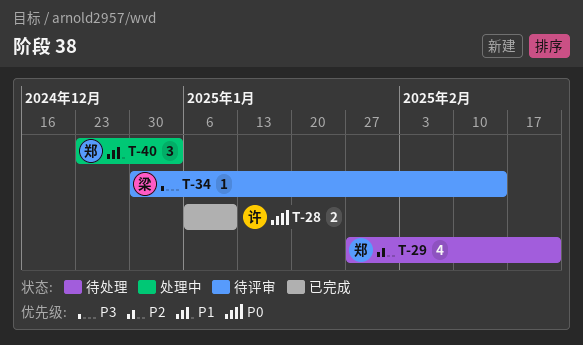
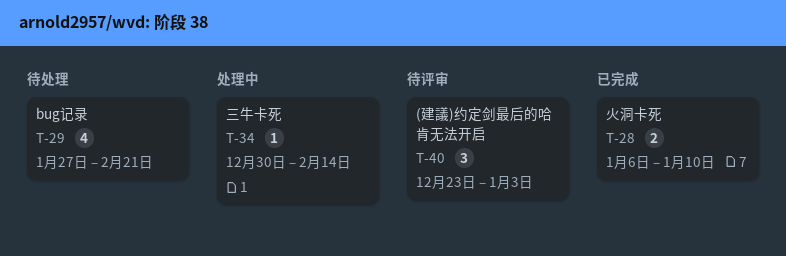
T-34, status: 待评审 -> 处理中
T-40, status: 处理中 -> 待评审

